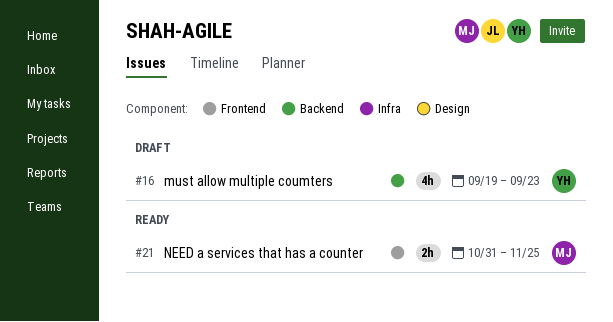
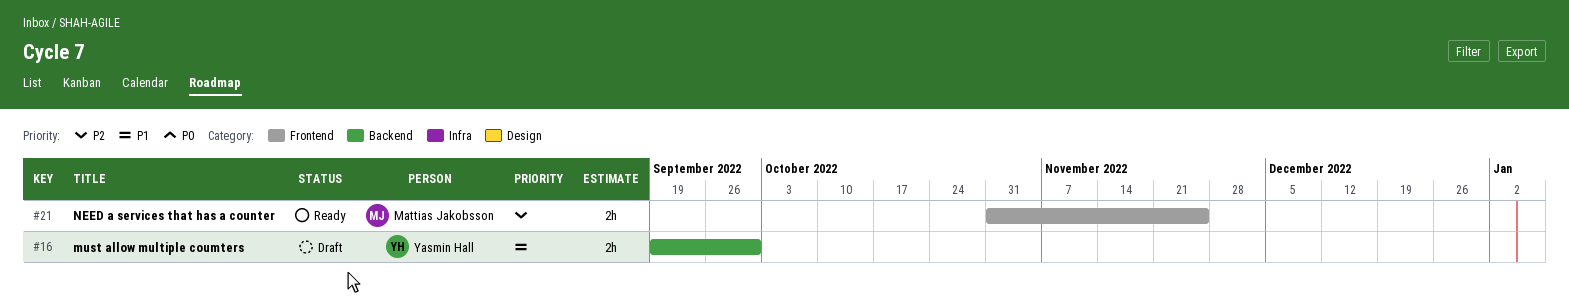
#16, estimate: 4h -> 2h
#16, due: Sep 23 -> Sep 30

